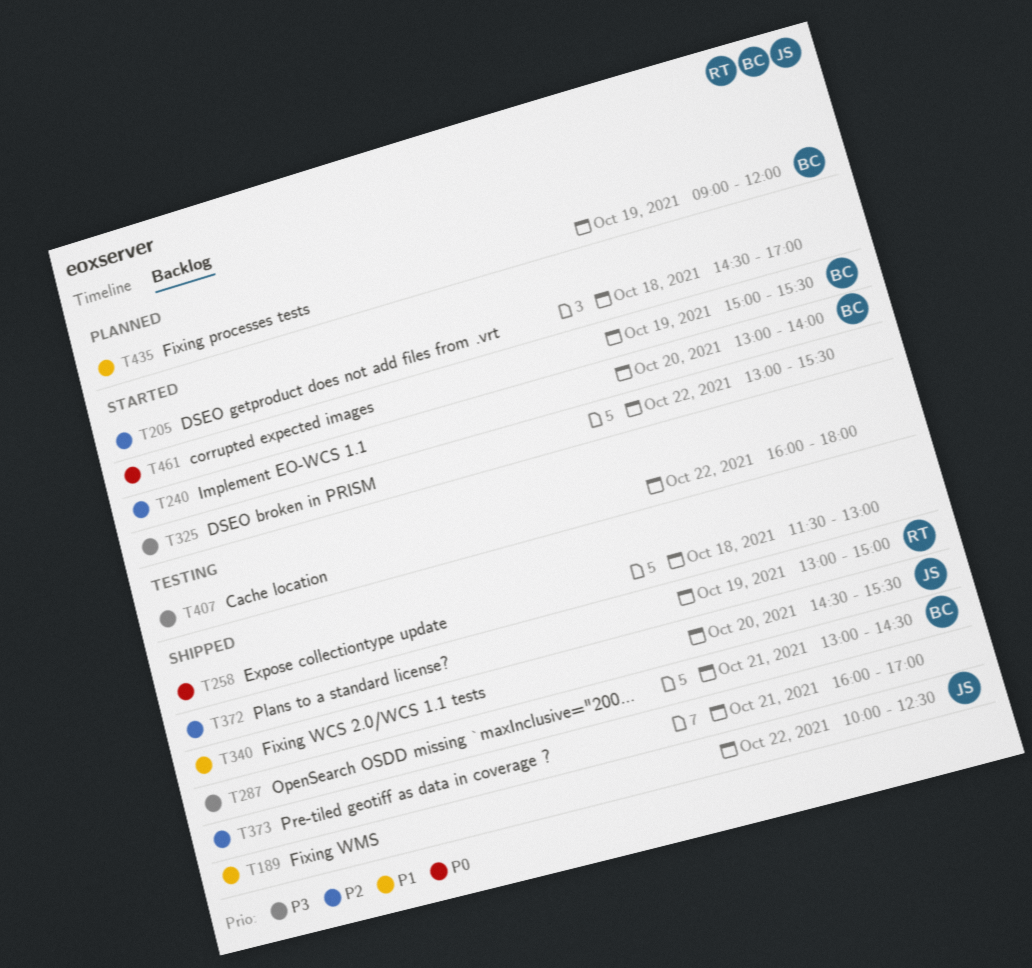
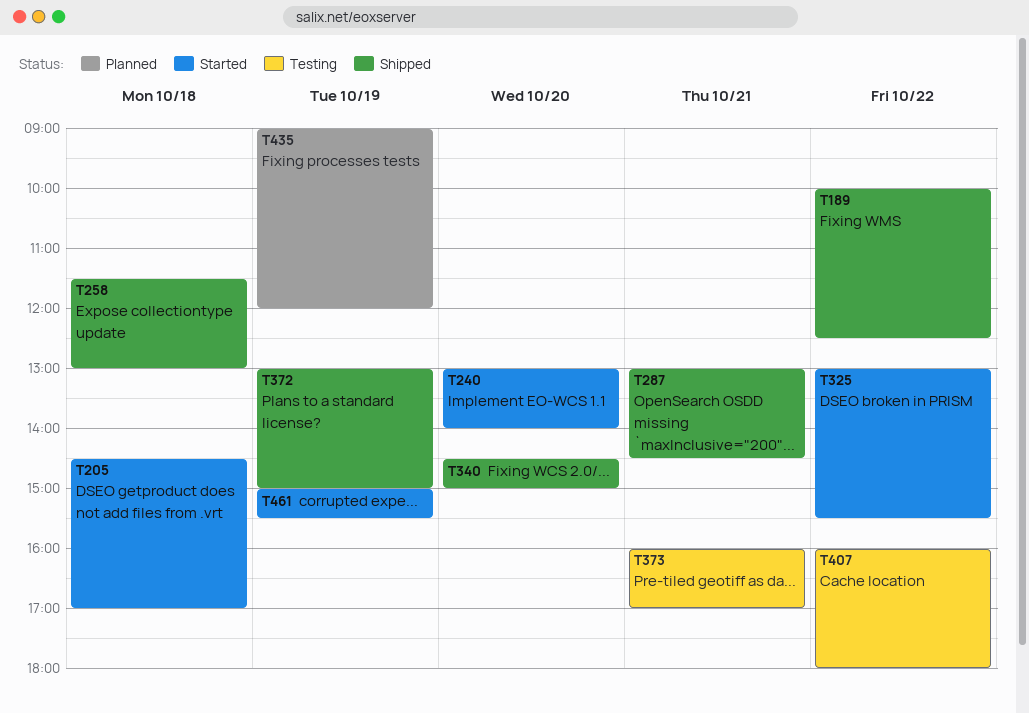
T340, ends: 15:30 -> 15:00
T373, status: Shipped -> Testing

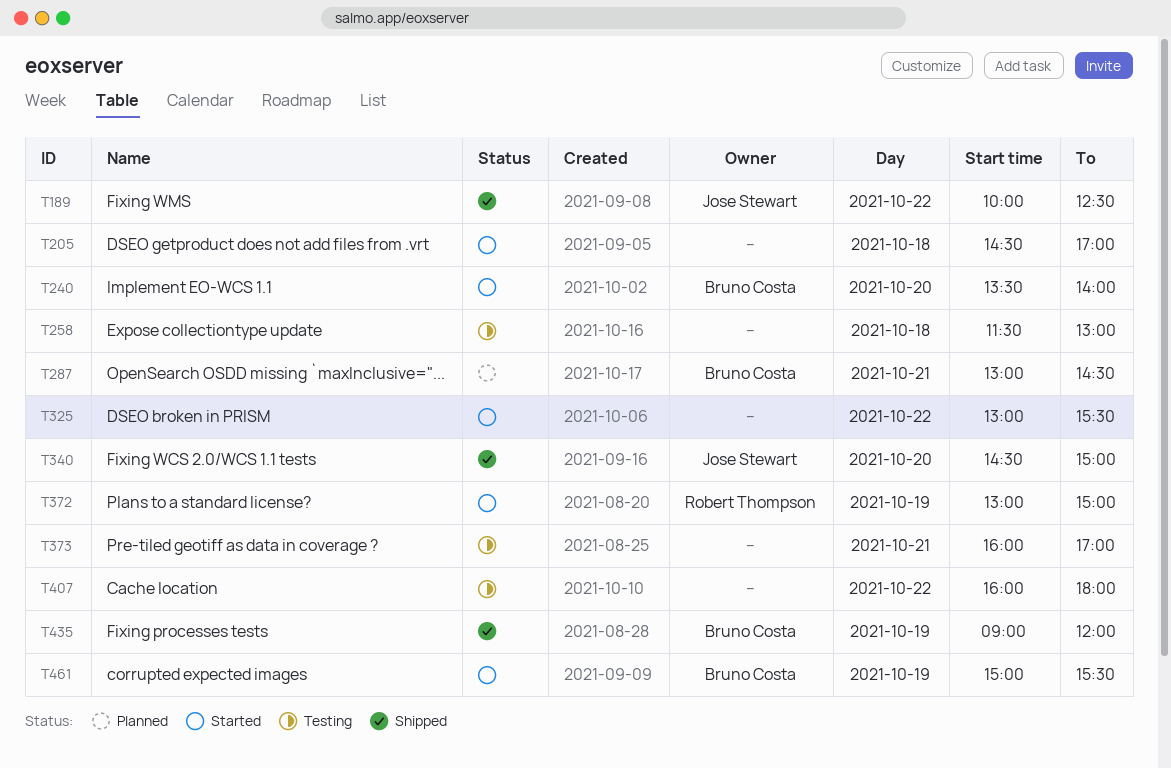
T240, begins: 13:00 -> 13:30
T258, status: Shipped -> Testing
T287, status: Shipped -> Planned
T372, status: Shipped -> Started
T435, status: Planned -> Shipped

